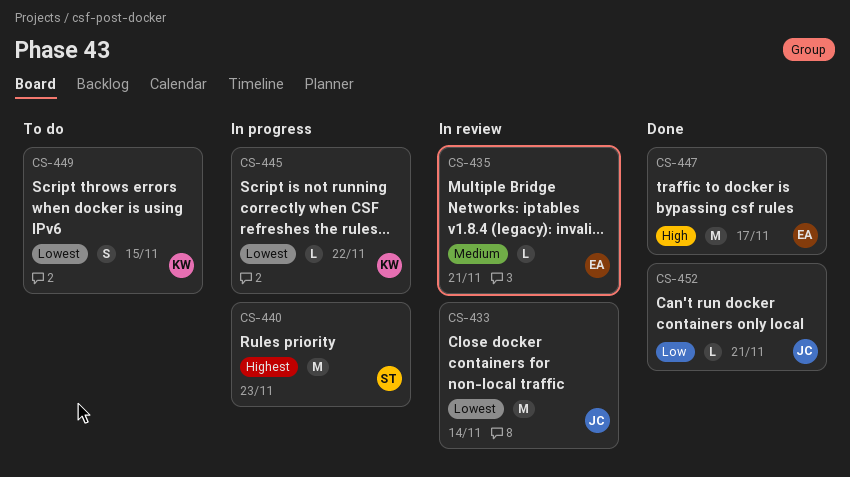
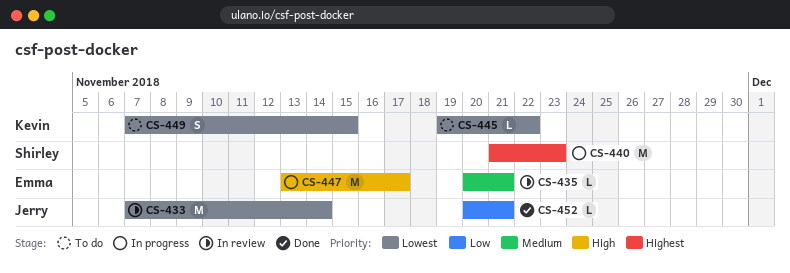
CS-445, status: In progress -> To do
CS-447, status: Done -> In progress

